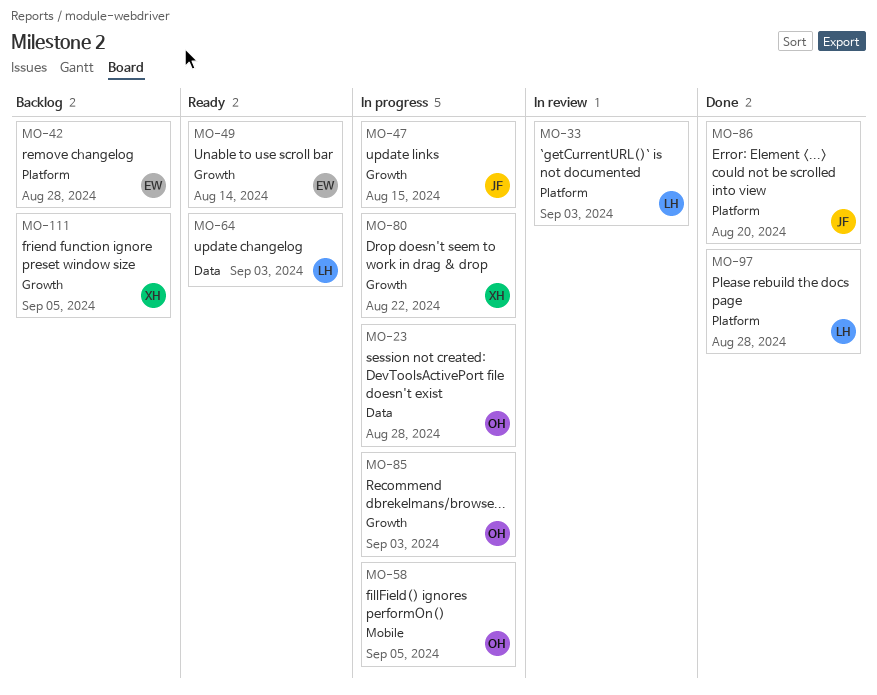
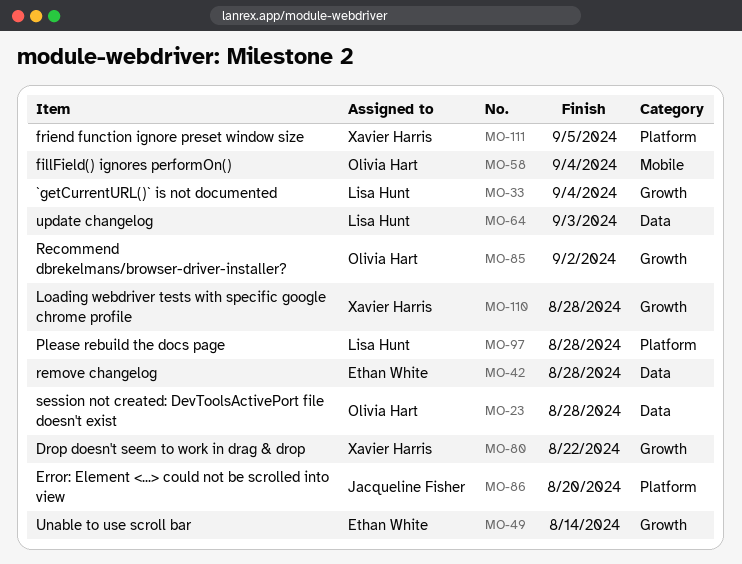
MO-33, label: Platform -> Growth
MO-33, due: Sep 3 -> Sep 4
MO-42, label: Platform -> Data
MO-47: present -> none
MO-58, due: Sep 5 -> Sep 4
MO-85, due: Sep 3 -> Sep 2
MO-110: none -> present
MO-111, label: Growth -> Platform

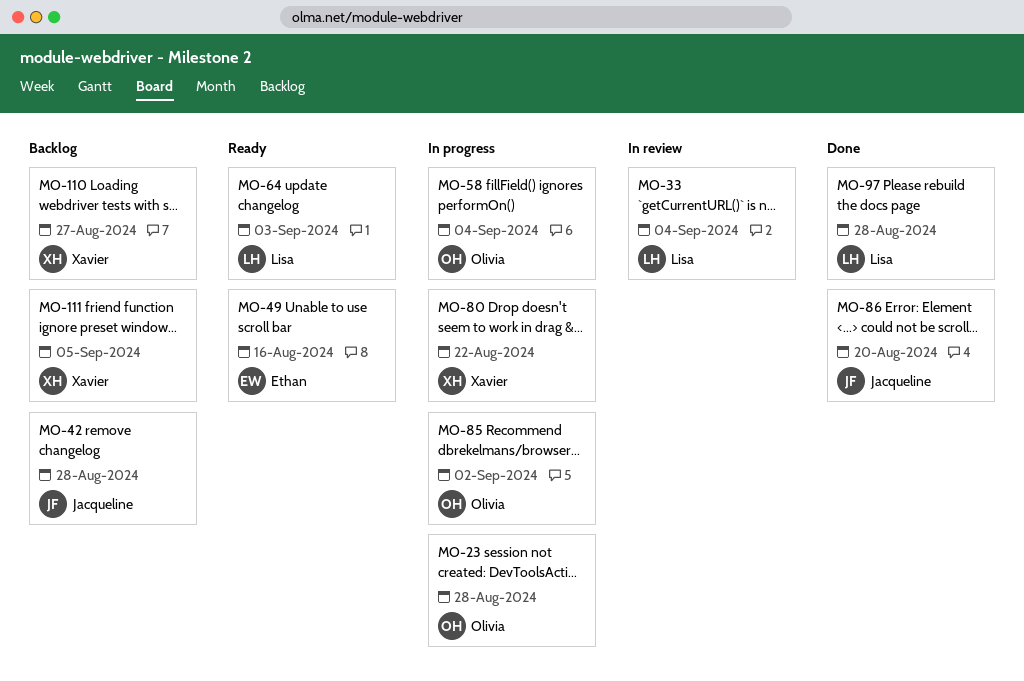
MO-42, owner: Ethan White -> Jacqueline Fisher
MO-49, due: Aug 14 -> Aug 16
MO-110, due: Aug 28 -> Aug 27

